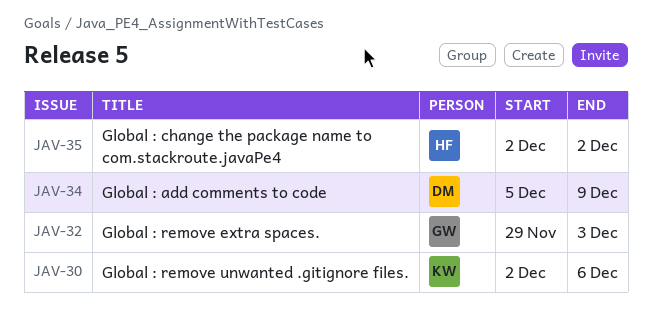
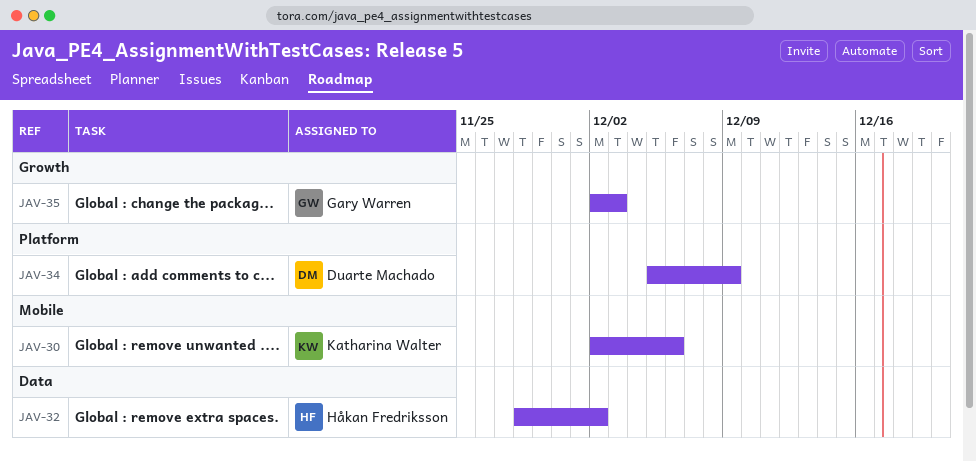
JAV-32, owner: Gary Warren -> Håkan Fredriksson
JAV-32, start: Nov 29 -> Nov 28
JAV-32, due: Dec 3 -> Dec 2
JAV-35, owner: Håkan Fredriksson -> Gary Warren
JAV-35, due: Dec 2 -> Dec 3

